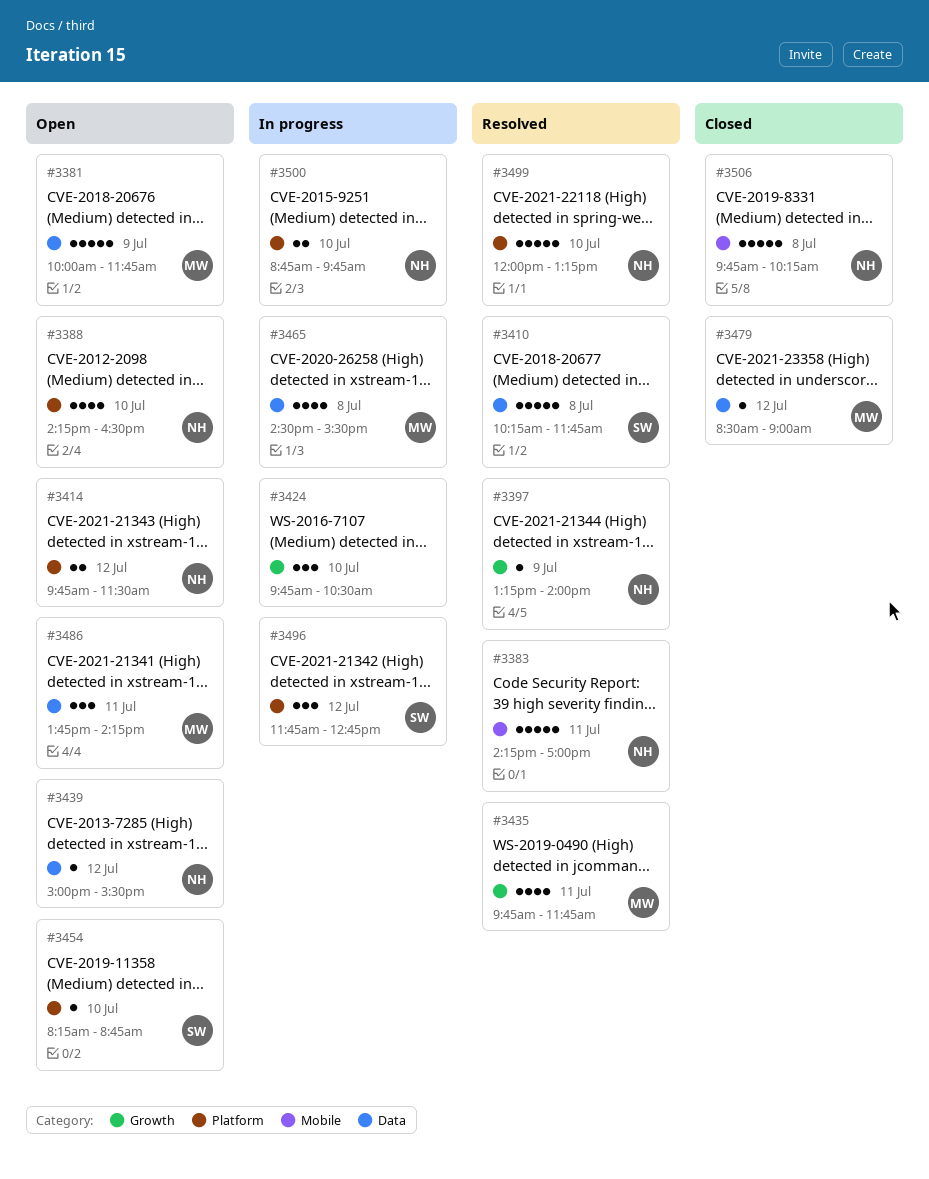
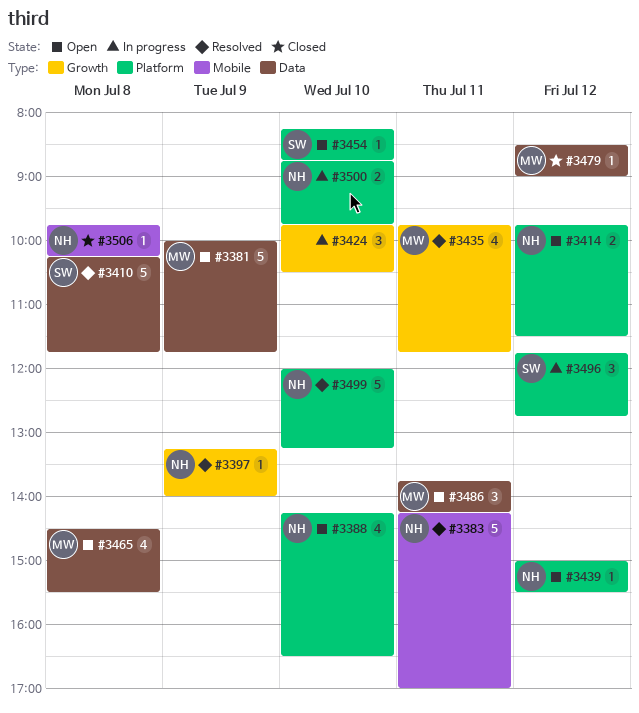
#3439, label: Data -> Platform
#3465, status: In progress -> Open
#3506, estimate: 5 -> 1

